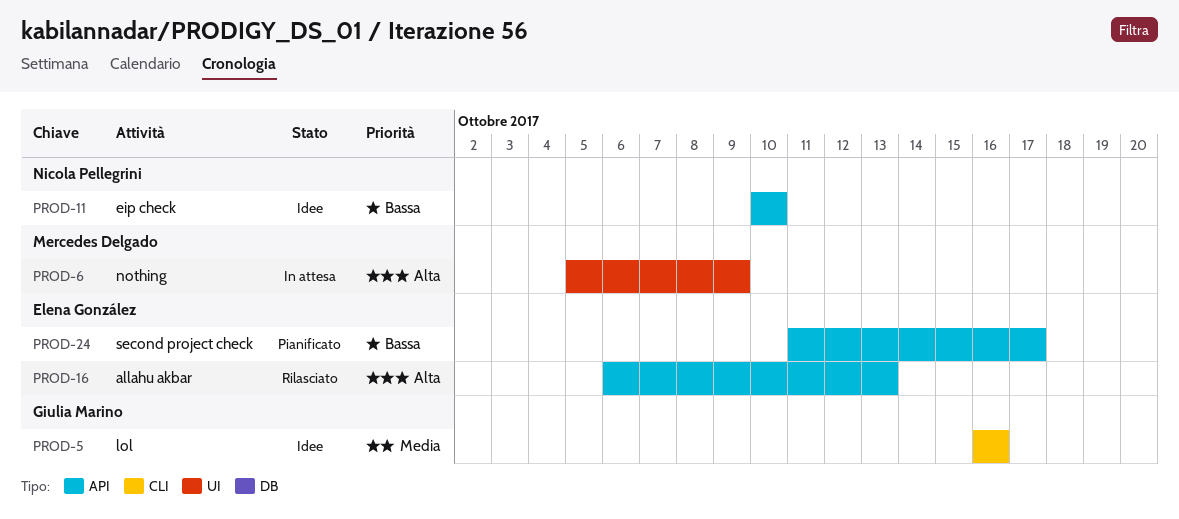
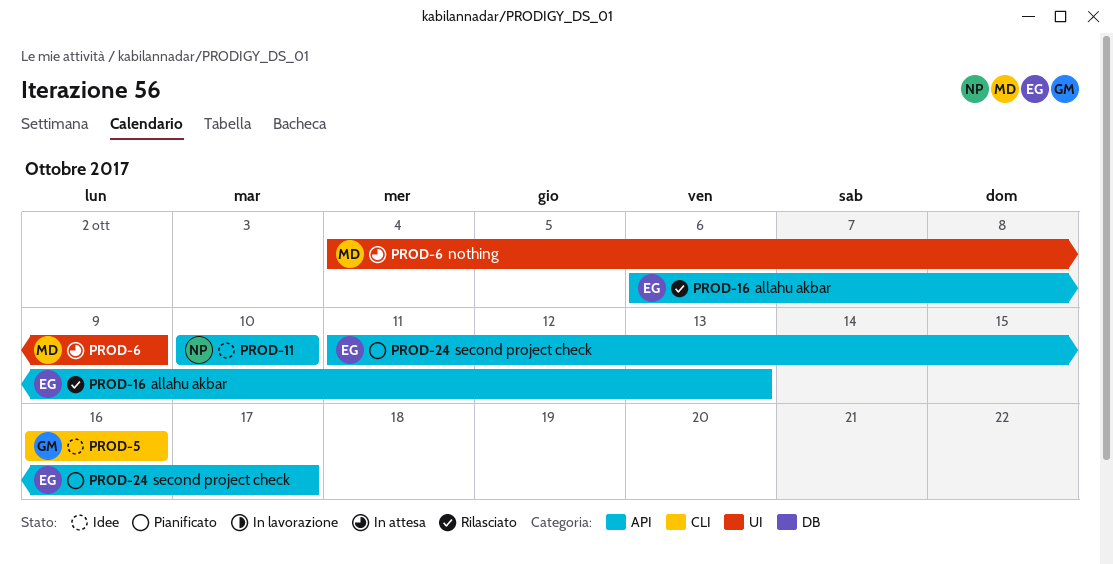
PROD-6, start: Oct 5 -> Oct 4

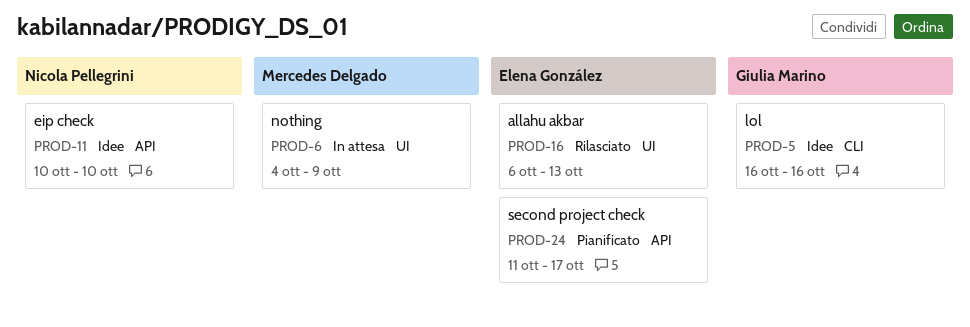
PROD-16, label: API -> UI

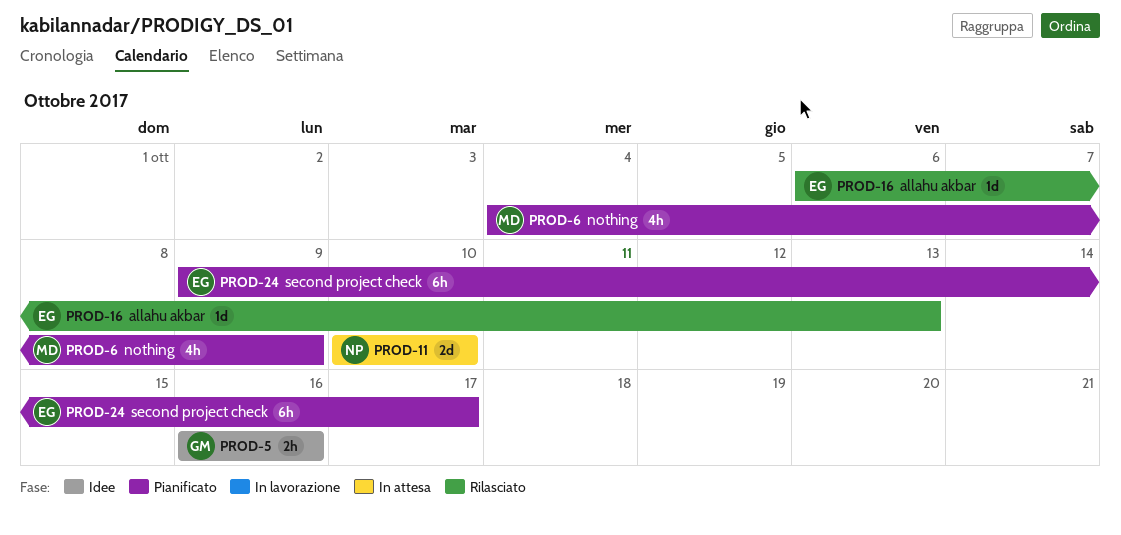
PROD-6, status: In attesa -> Pianificato
PROD-11, status: Idee -> In attesa
PROD-24, start: Oct 11 -> Oct 9

